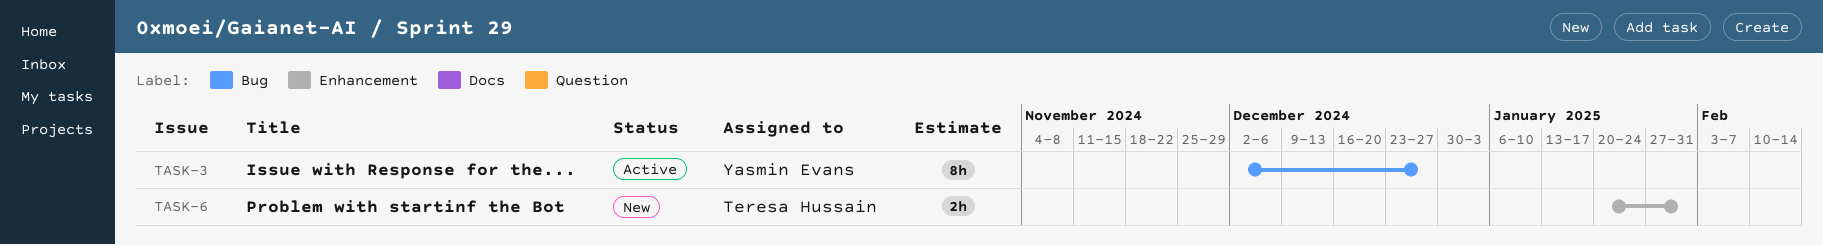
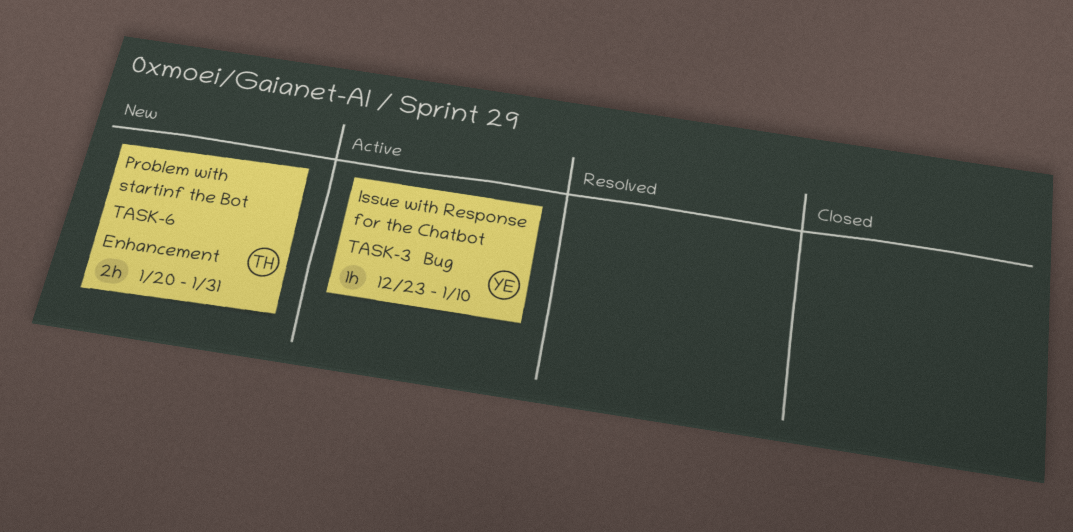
TASK-3, estimate: 8h -> 1h
TASK-3, start: Dec 2 -> Dec 23
TASK-3, due: Dec 27 -> Jan 10

